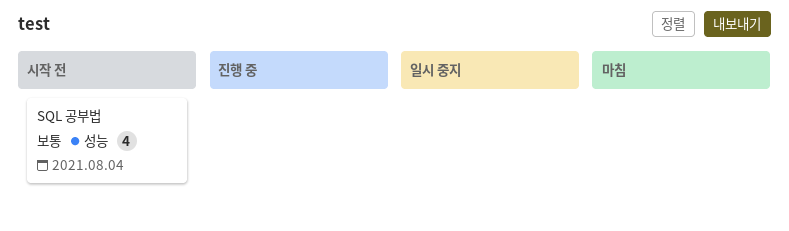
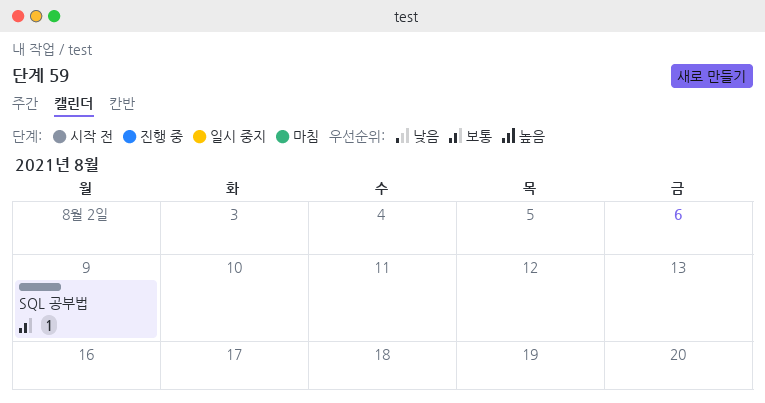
SQL 공부법, estimate: 4 -> 1
SQL 공부법, due: Aug 4 -> Aug 9

